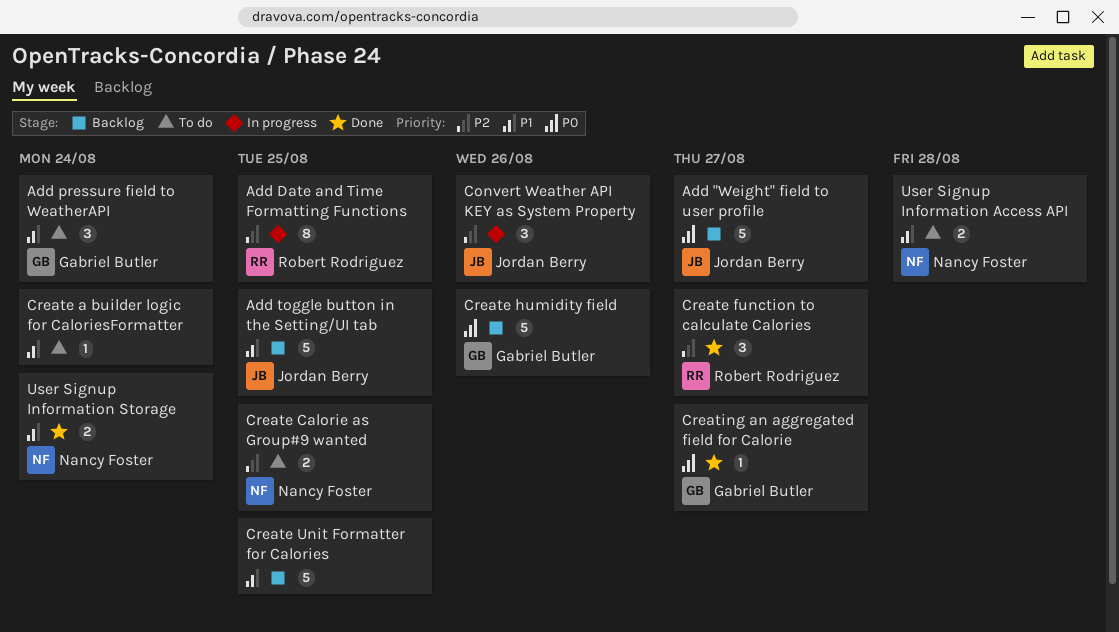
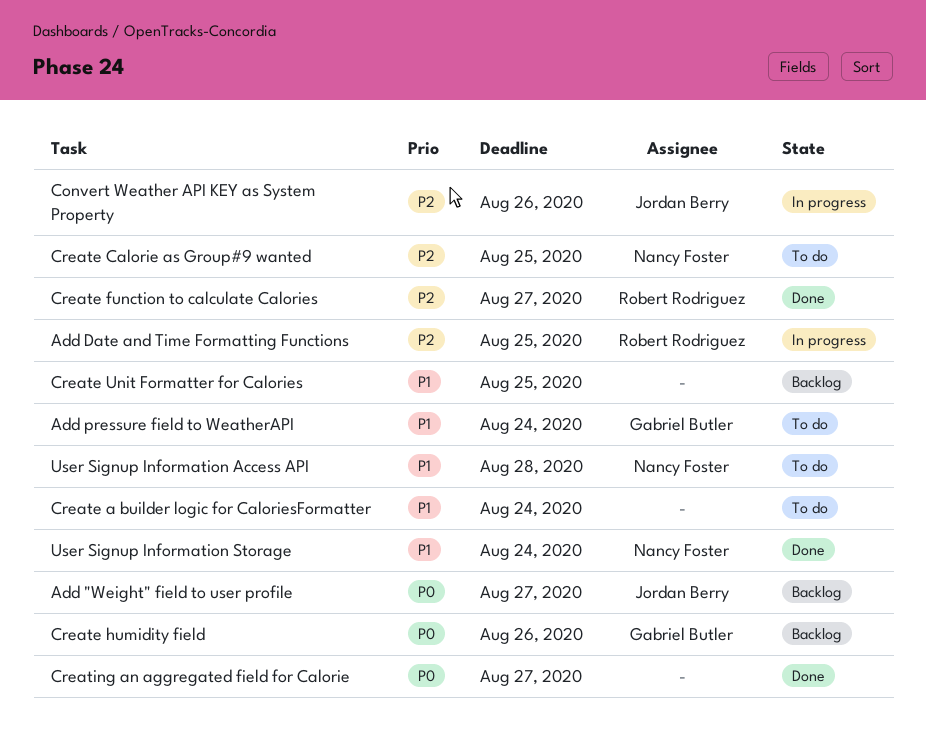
Add toggle button in the Setting/UI tab: present -> none
Creating an aggregated field for Calorie, owner: Gabriel Butler -> none

